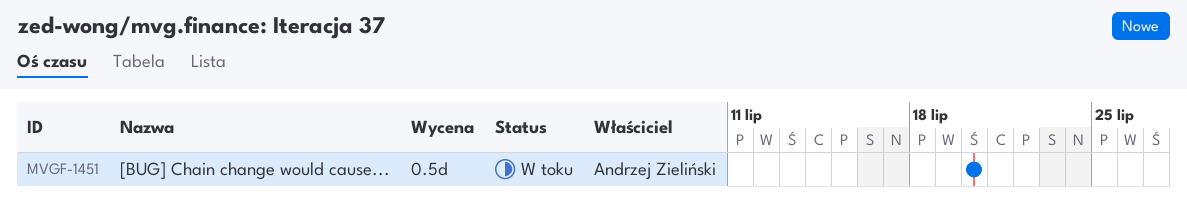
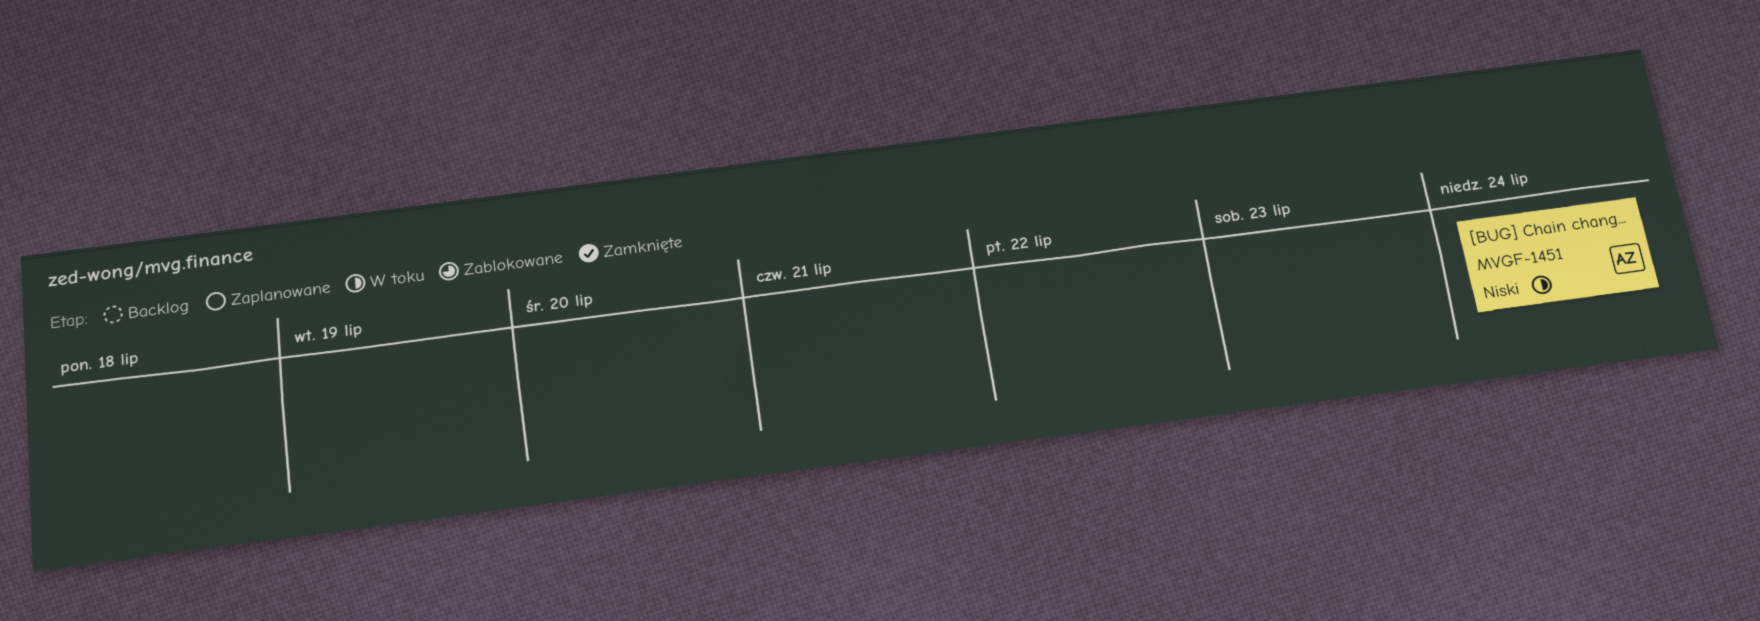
MVGF-1451, due: Jul 20 -> Jul 24

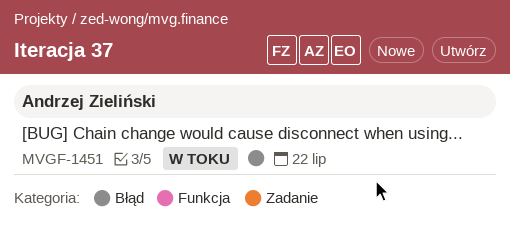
MVGF-1451, due: Jul 24 -> Jul 22

